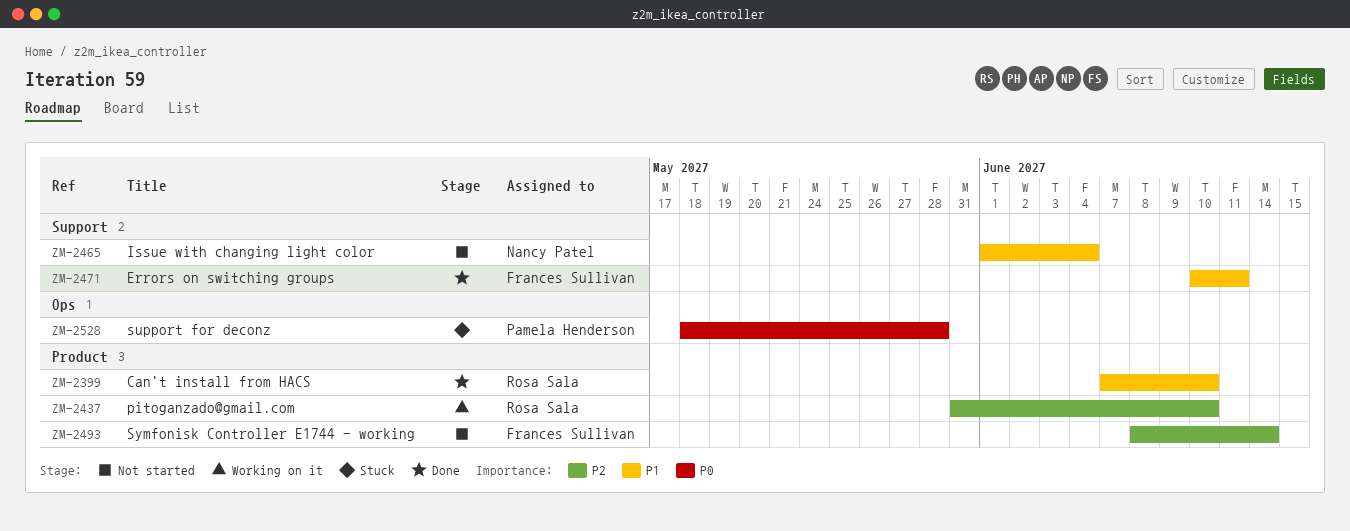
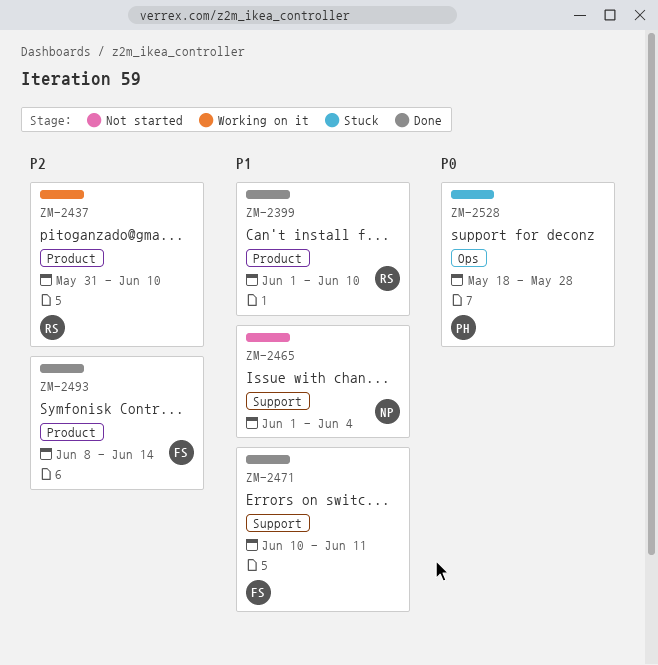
ZM-2399, start: Jun 7 -> Jun 1
ZM-2493, status: Not started -> Done

